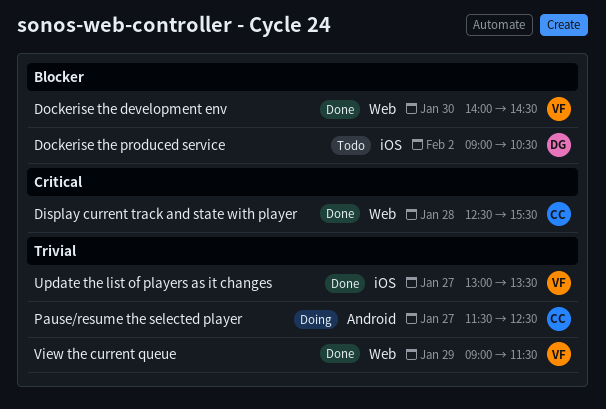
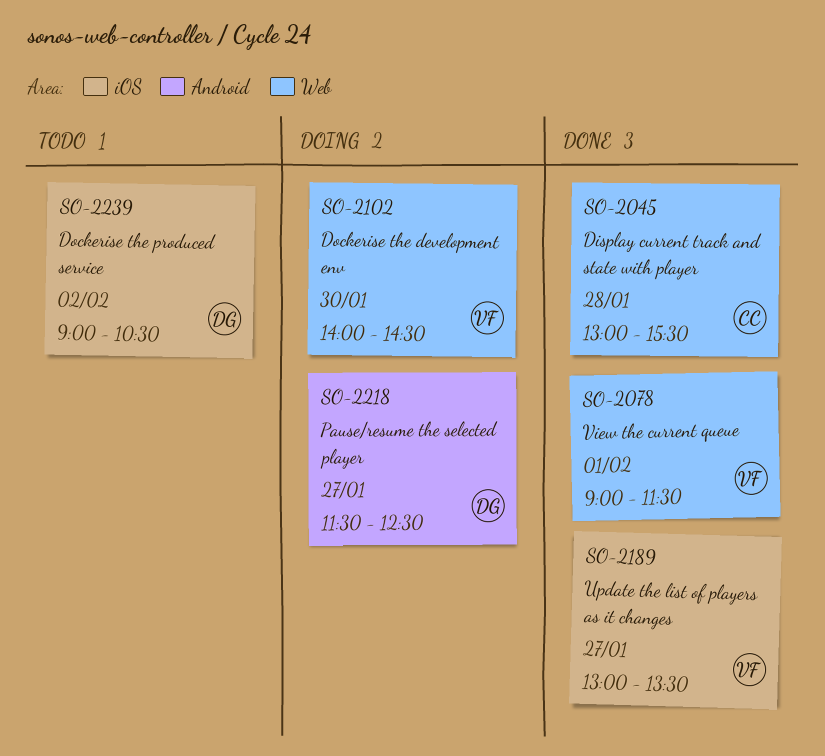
Display current track and state with player, begins: 12:30 -> 13:00
Dockerise the development env, status: Done -> Doing
Pause/resume the selected player, owner: CC -> DG
View the current queue, day: Jan 29 -> Feb 1

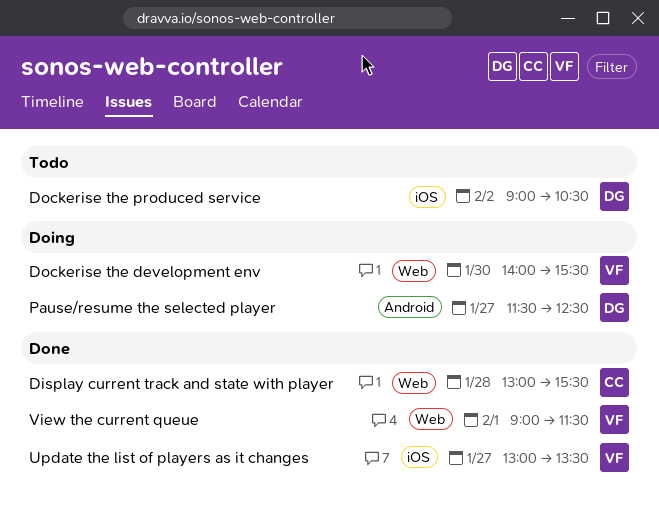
Dockerise the development env, ends: 14:30 -> 15:30

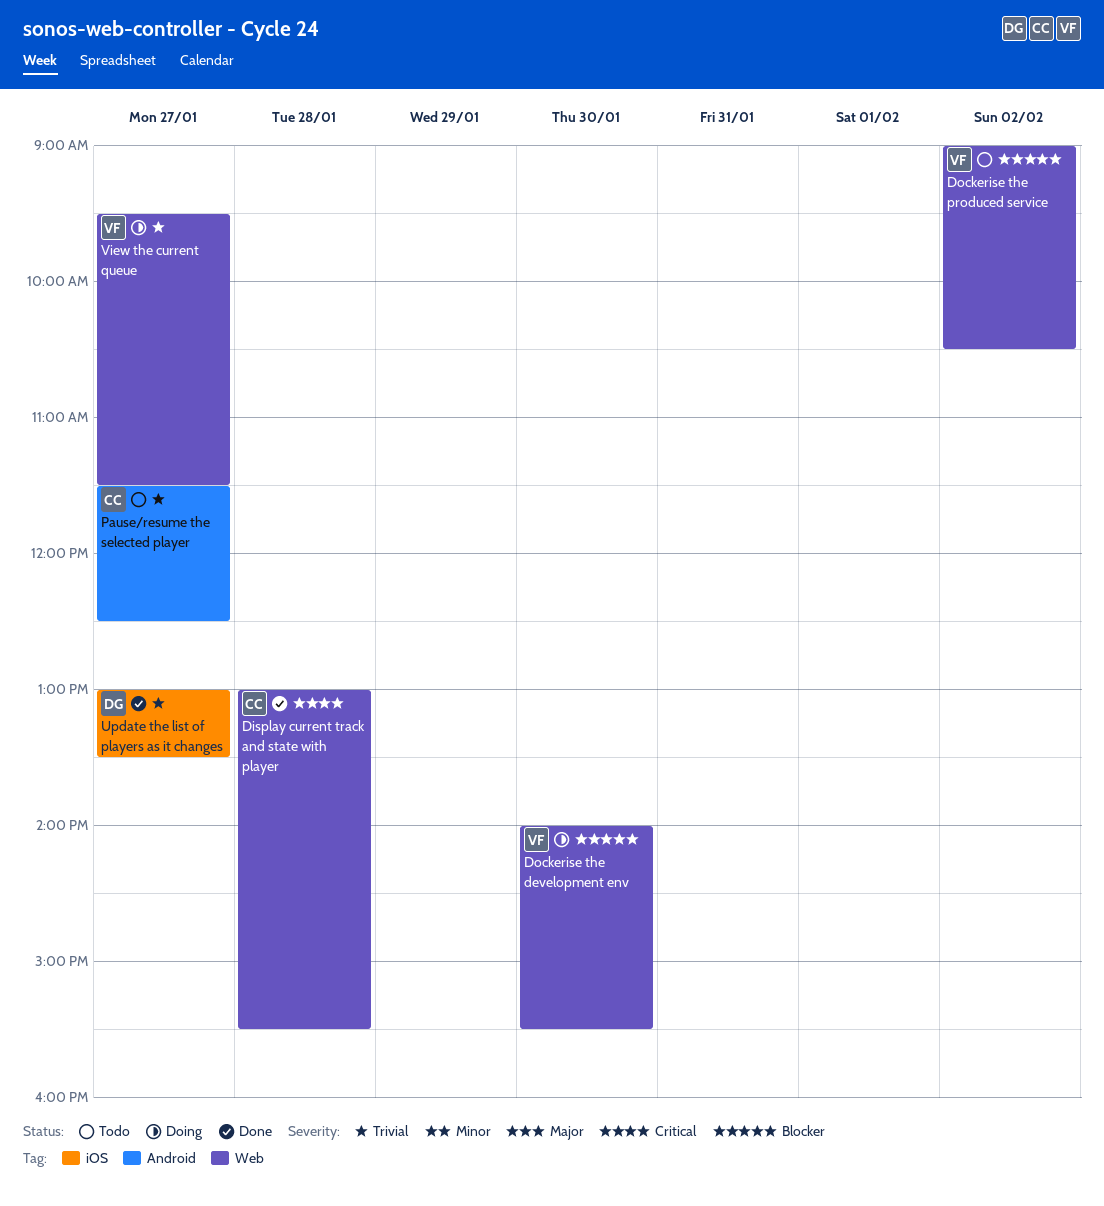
Dockerise the produced service, owner: DG -> VF
Dockerise the produced service, label: iOS -> Web
Pause/resume the selected player, status: Doing -> Todo
Pause/resume the selected player, owner: DG -> CC
Update the list of players as it changes, owner: VF -> DG
View the current queue, status: Done -> Doing
View the current queue, day: Feb 1 -> Jan 27
View the current queue, begins: 09:00 -> 09:30

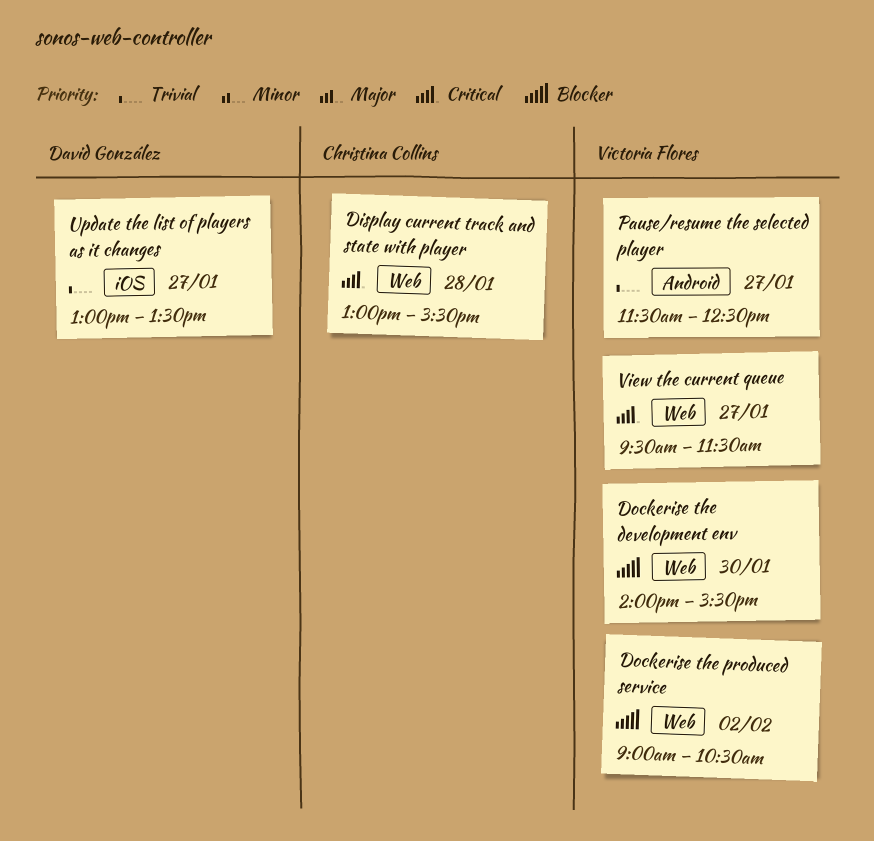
Pause/resume the selected player, owner: Christina Collins -> Victoria Flores
View the current queue, priority: Trivial -> Critical

